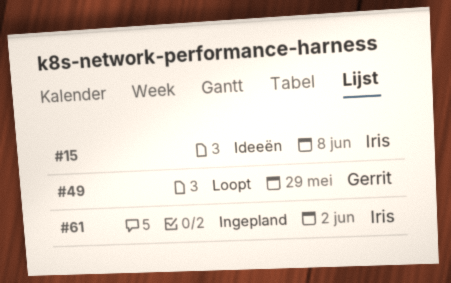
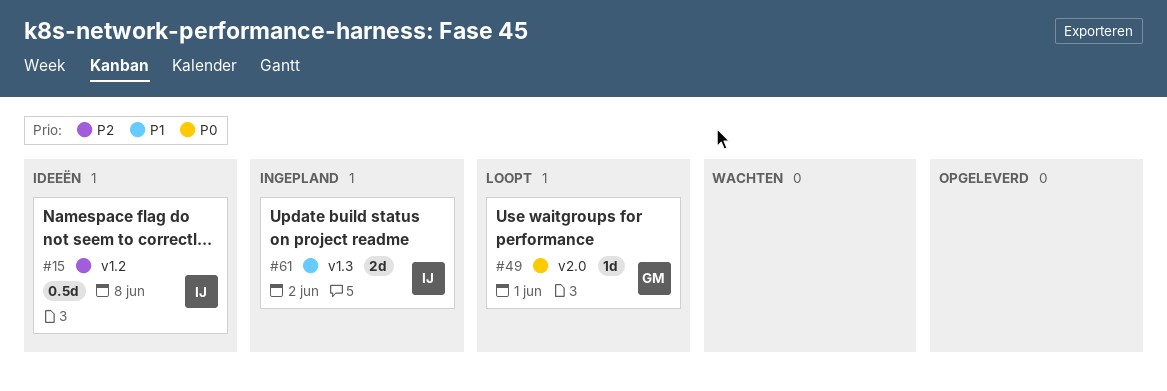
#49, due: May 29 -> Jun 1

